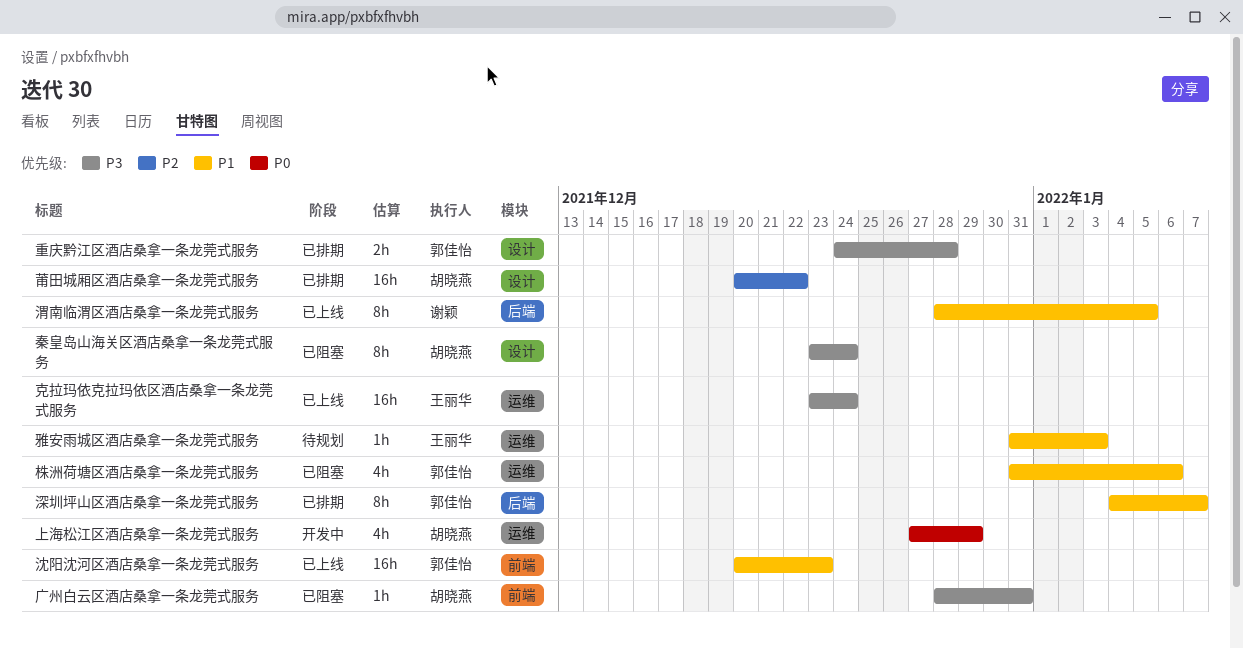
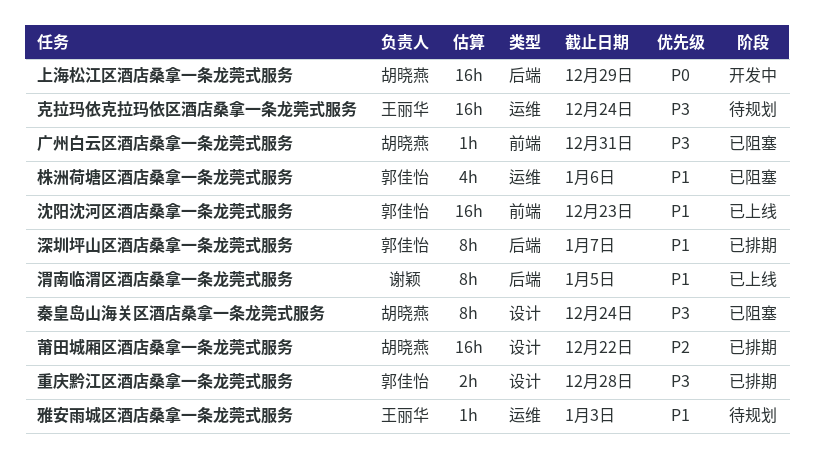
上海松江区酒店桑拿一条龙莞式服务, label: 运维 -> 后端
上海松江区酒店桑拿一条龙莞式服务, estimate: 4h -> 16h
克拉玛依克拉玛依区酒店桑拿一条龙莞式服务, status: 已上线 -> 待规划

